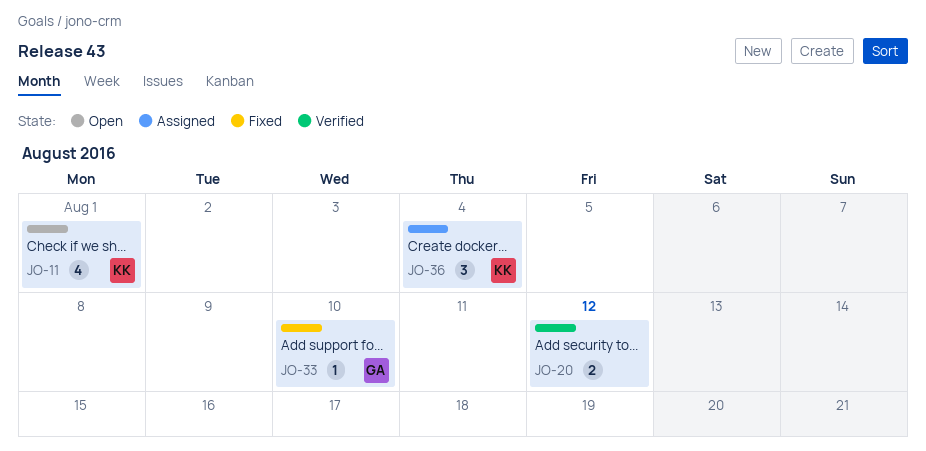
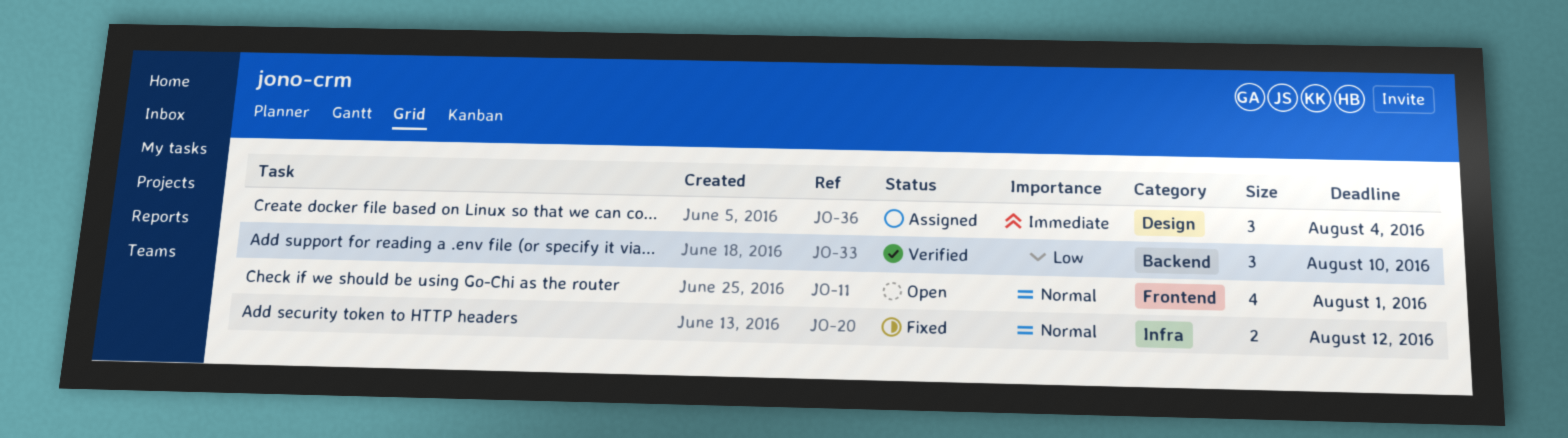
JO-20, status: Verified -> Fixed
JO-33, status: Fixed -> Verified
JO-33, estimate: 1 -> 3

